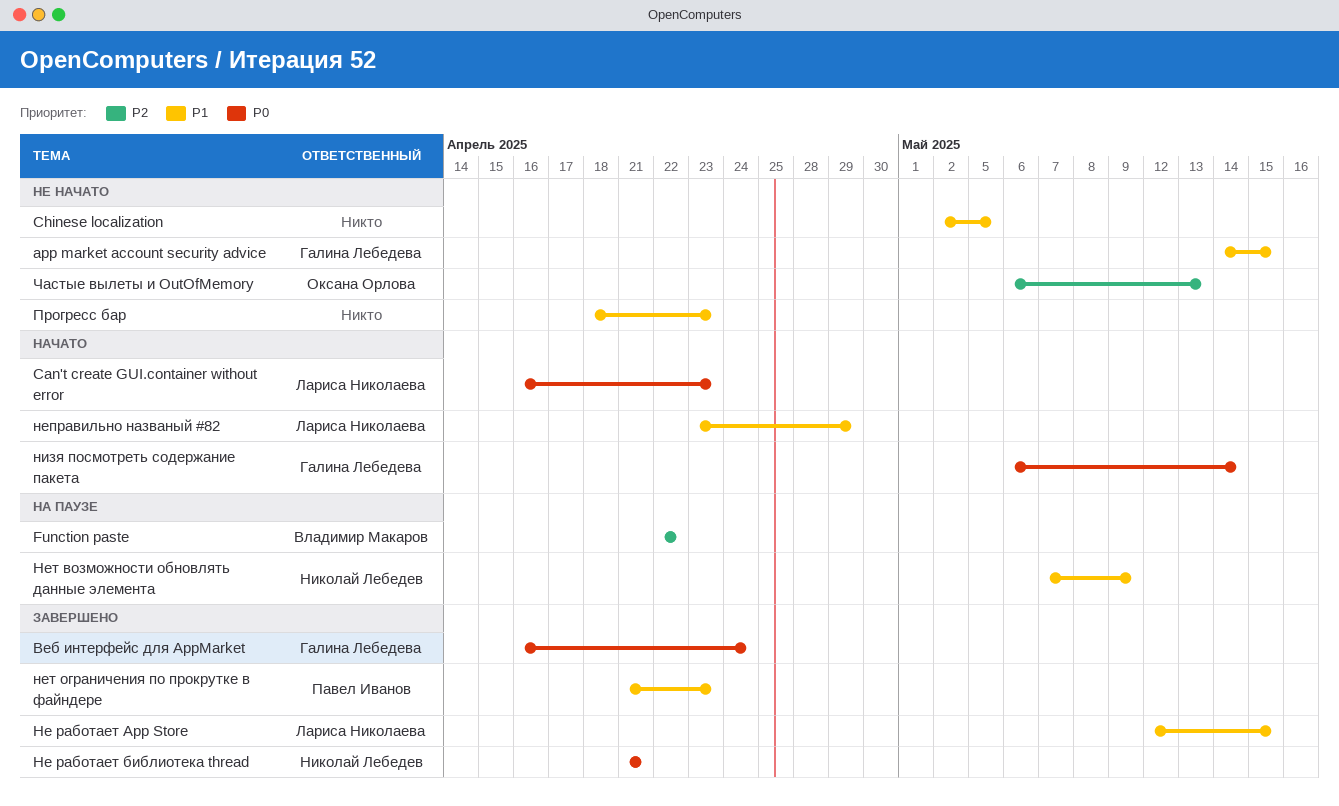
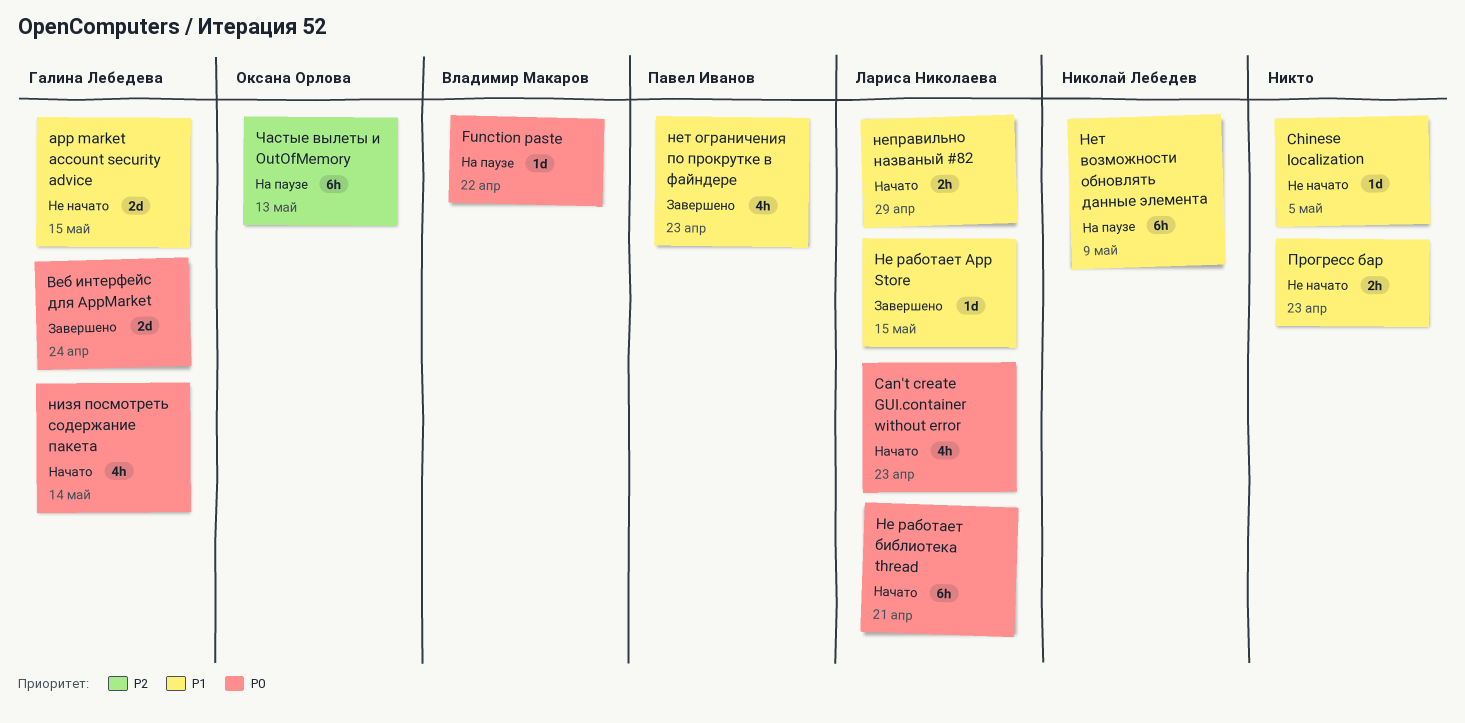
Function paste, priority: P2 -> P0
Не работает библиотека thread, status: Завершено -> Начато
Не работает библиотека thread, owner: Николай Лебедев -> Лариса Николаева
Частые вылеты и OutOfMemory, status: Не начато -> На паузе

